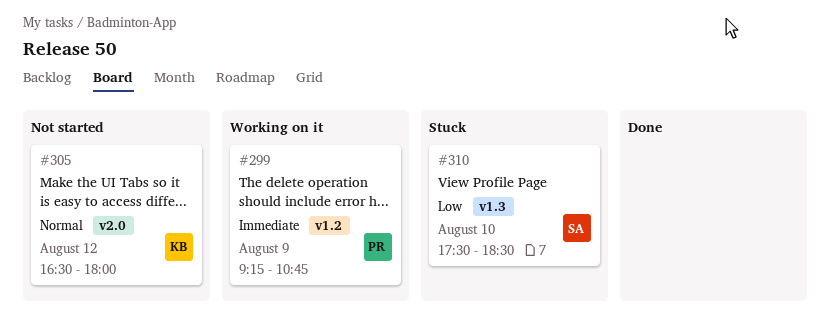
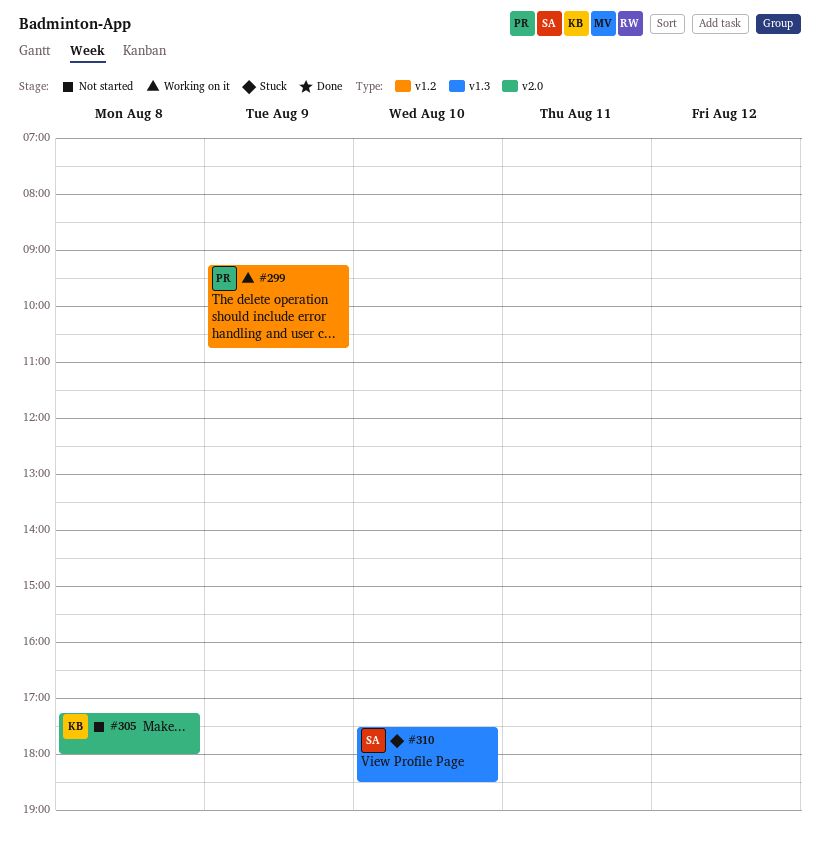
#305, day: Aug 12 -> Aug 8
#305, begins: 16:30 -> 17:15

